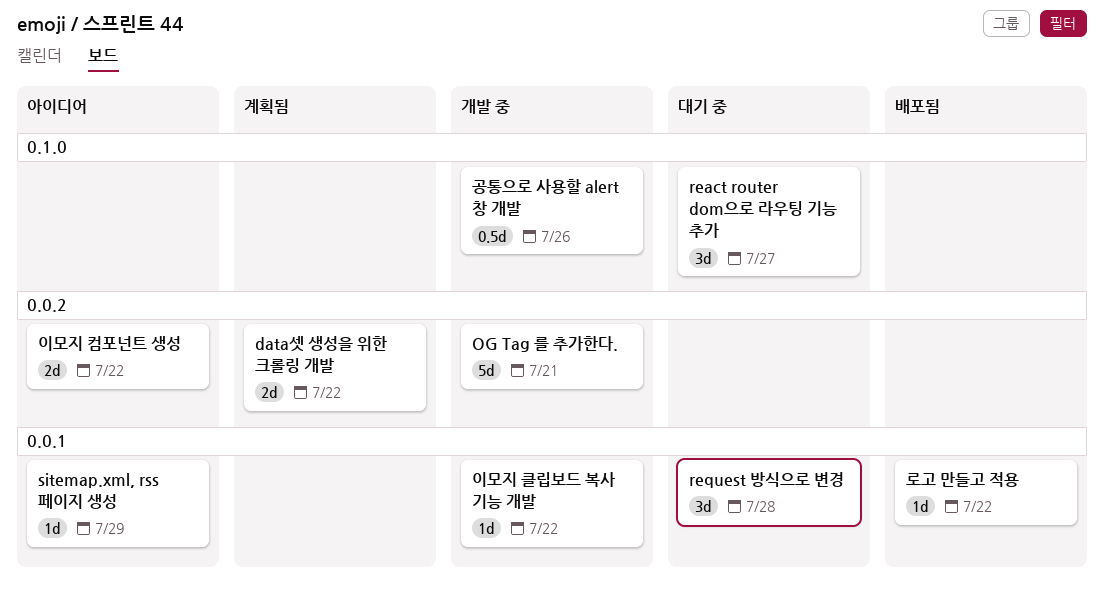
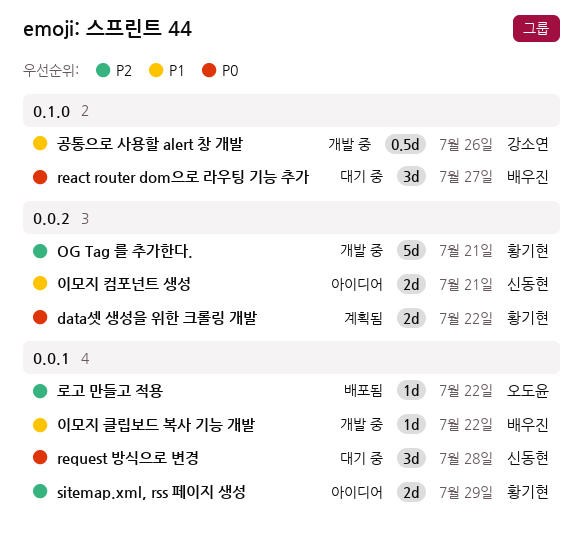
sitemap.xml, rss 페이지 생성, estimate: 1d -> 2d
이모지 컴포넌트 생성, due: Jul 22 -> Jul 21

